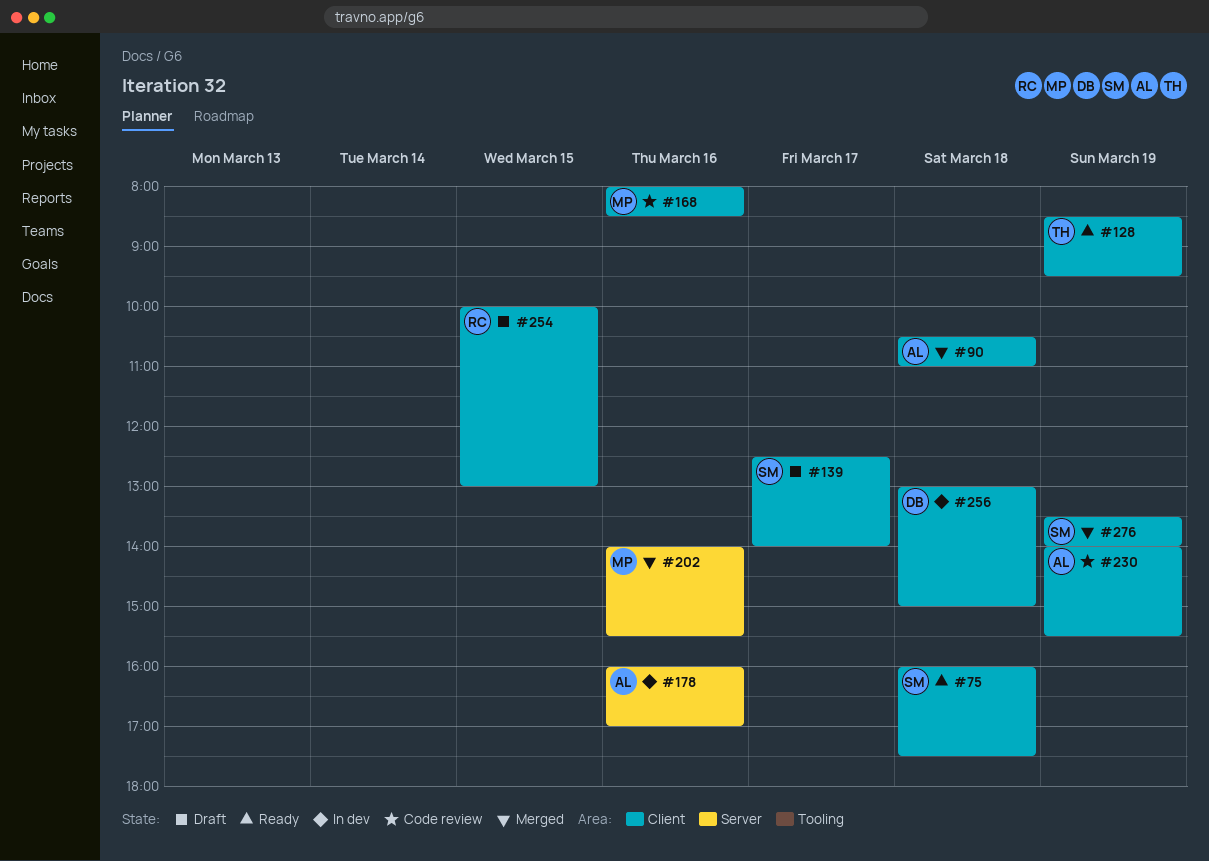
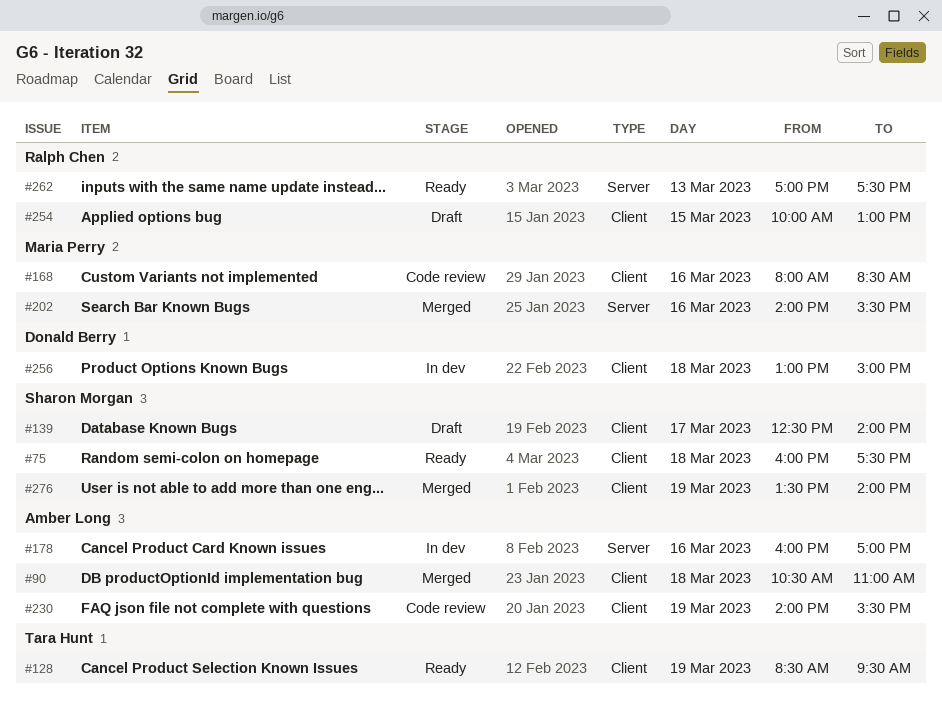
#262: none -> present

